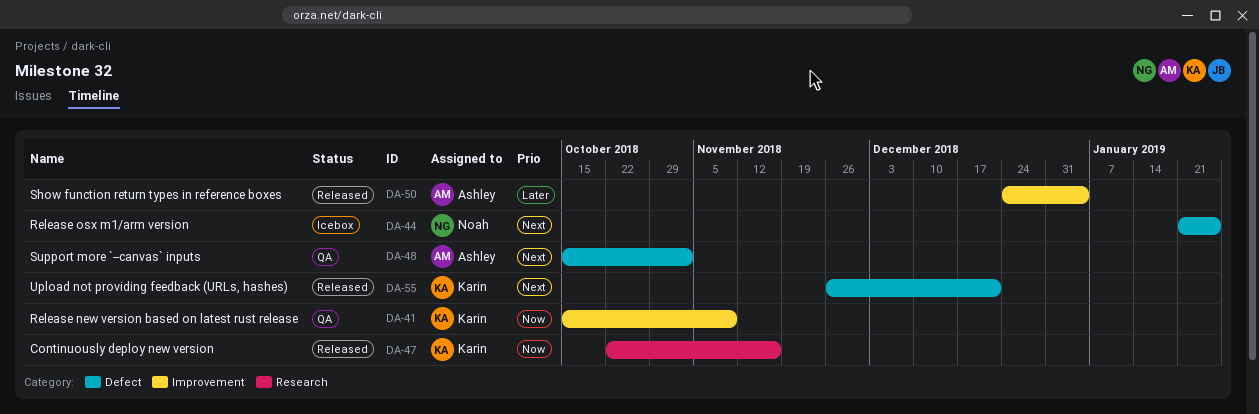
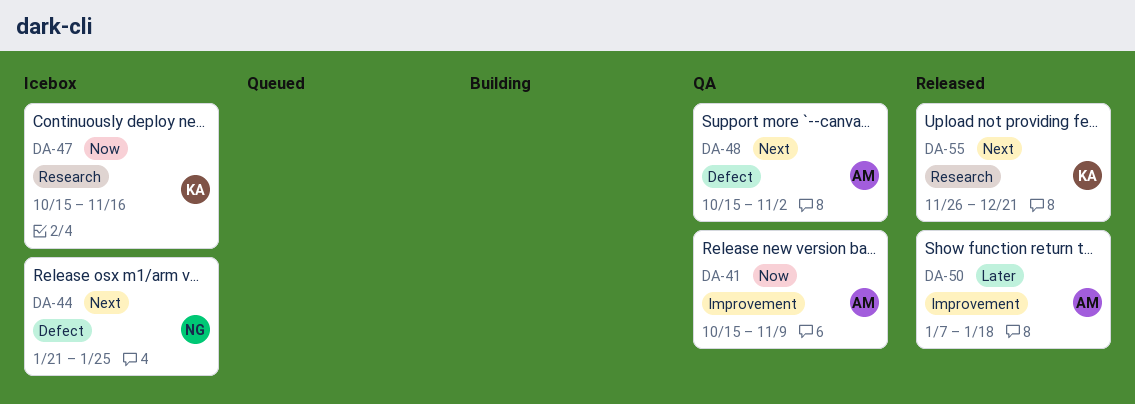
DA-41, owner: Karin -> Ashley
DA-47, status: Released -> Icebox
DA-47, start: Oct 22 -> Oct 15
DA-50, start: Dec 24 -> Jan 7
DA-50, due: Jan 4 -> Jan 18
DA-55, label: Defect -> Research

